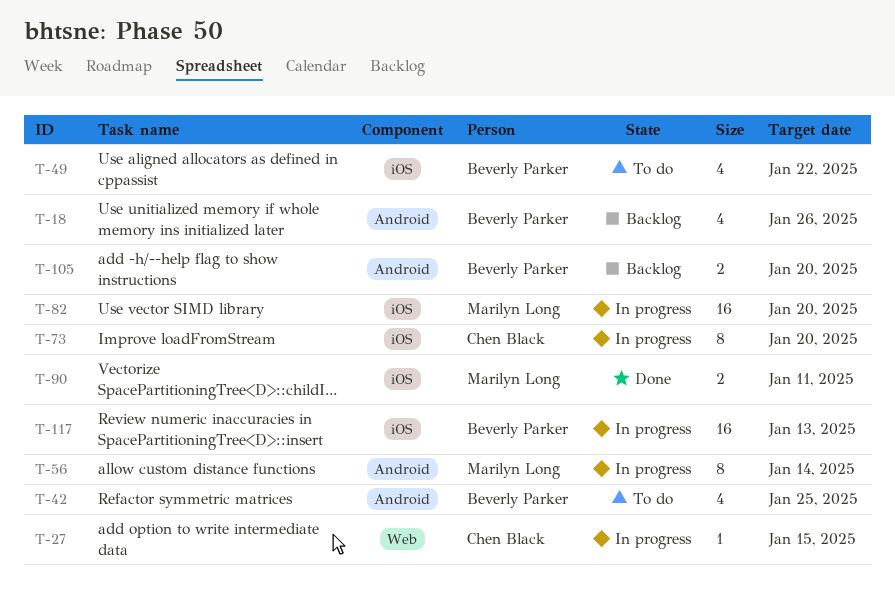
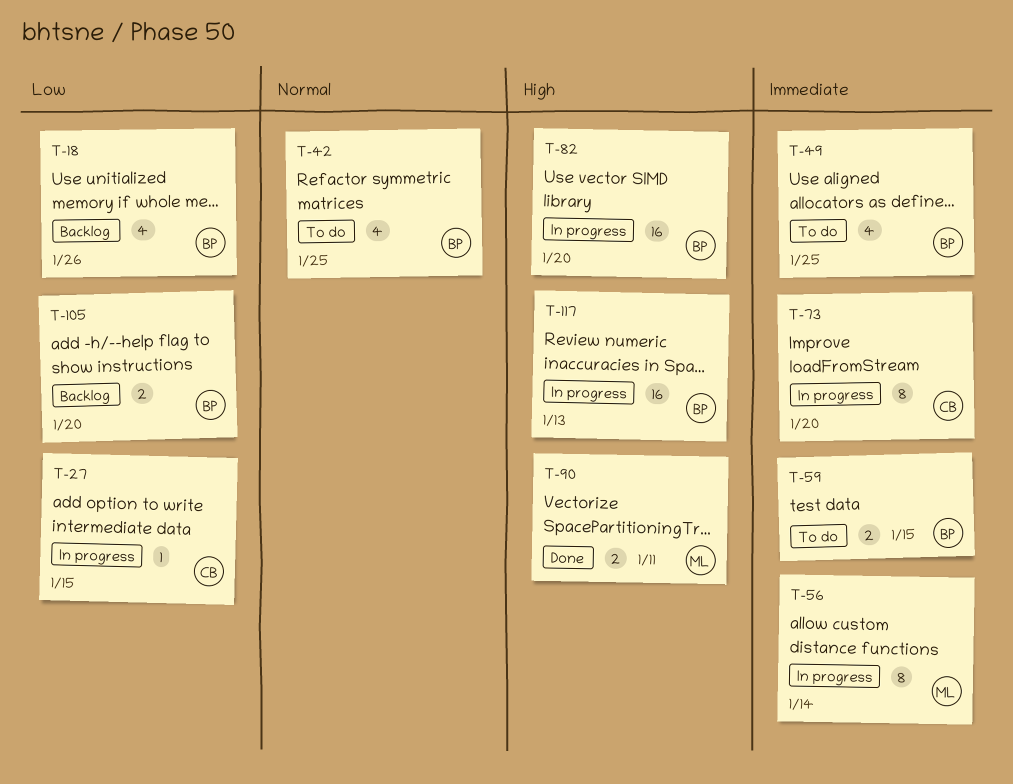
T-49, due: Jan 22 -> Jan 25
T-59: none -> present
T-82, owner: Marilyn Long -> Beverly Parker

